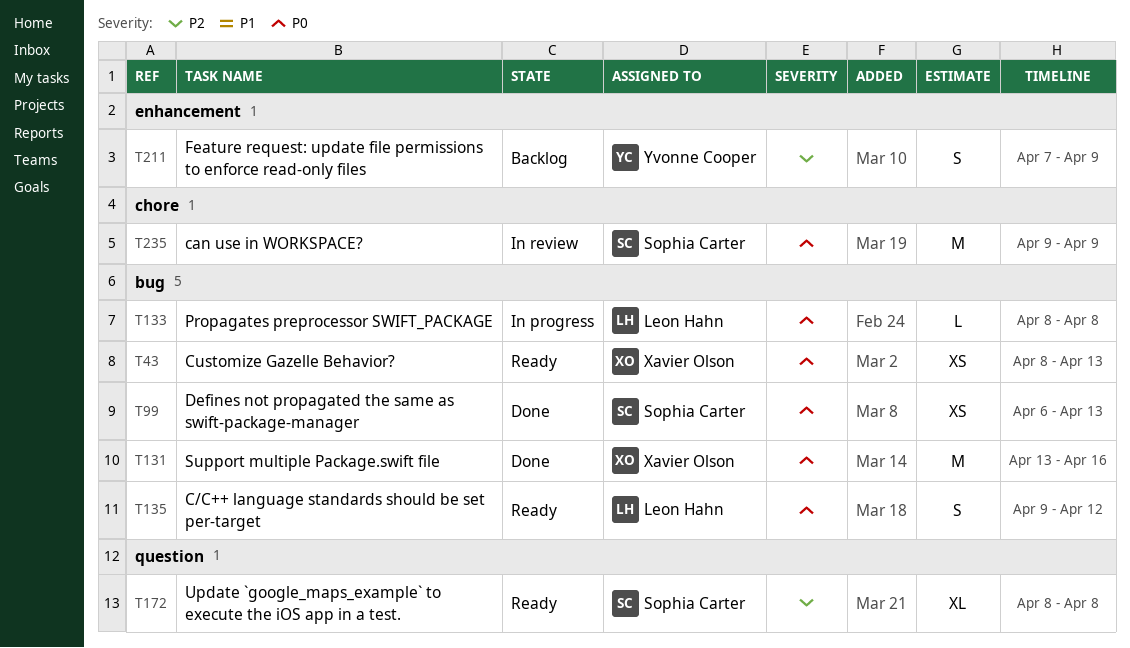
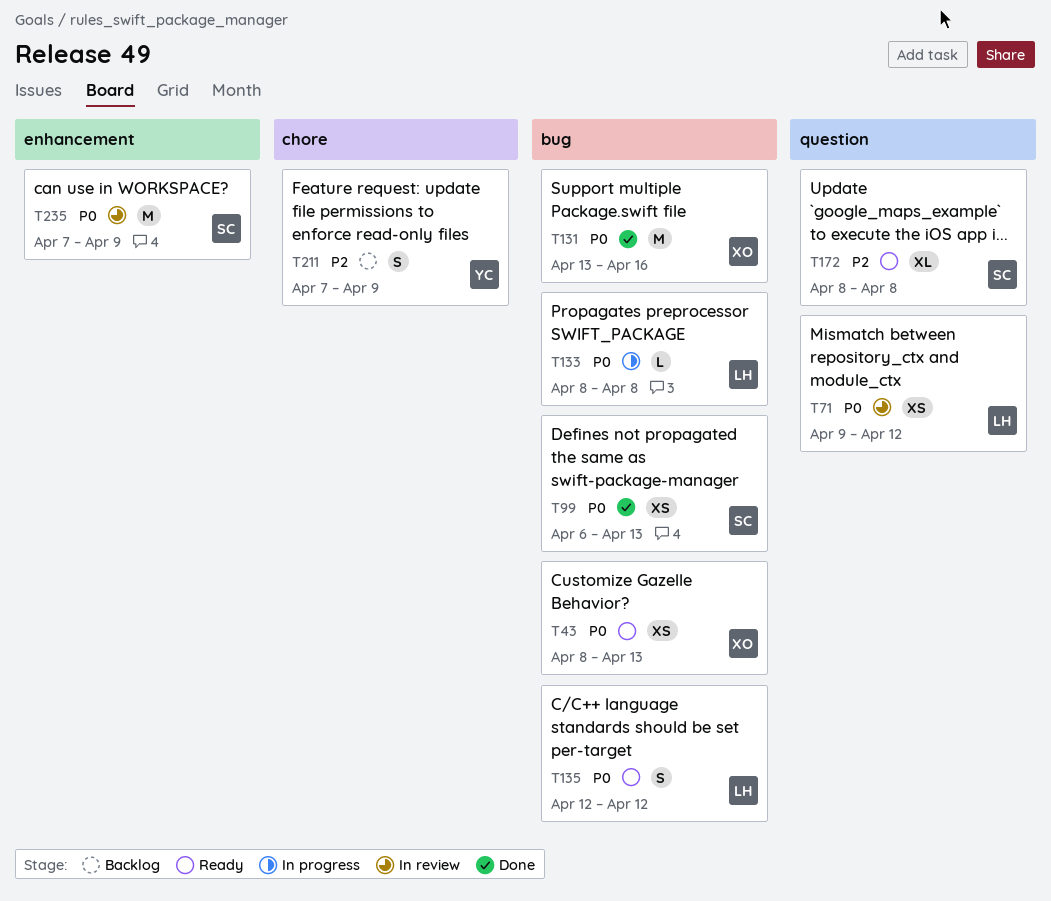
T71: none -> present
T135, start: Apr 9 -> Apr 12
T211, label: enhancement -> chore
T235, label: chore -> enhancement
T235, start: Apr 9 -> Apr 7

